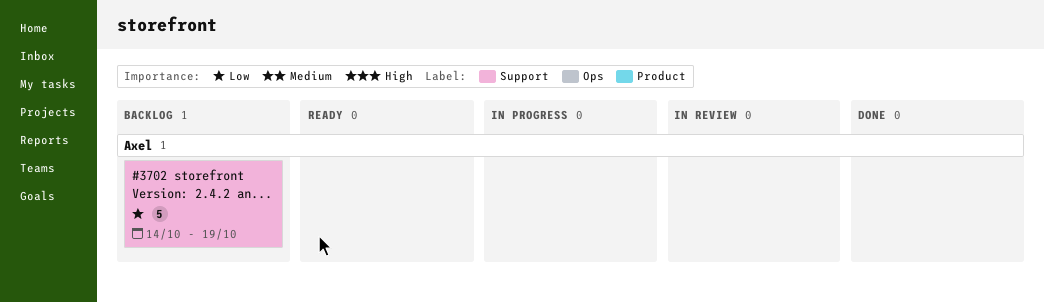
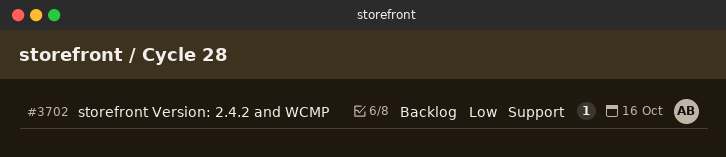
#3702, estimate: 5 -> 1
#3702, due: Oct 19 -> Oct 16

